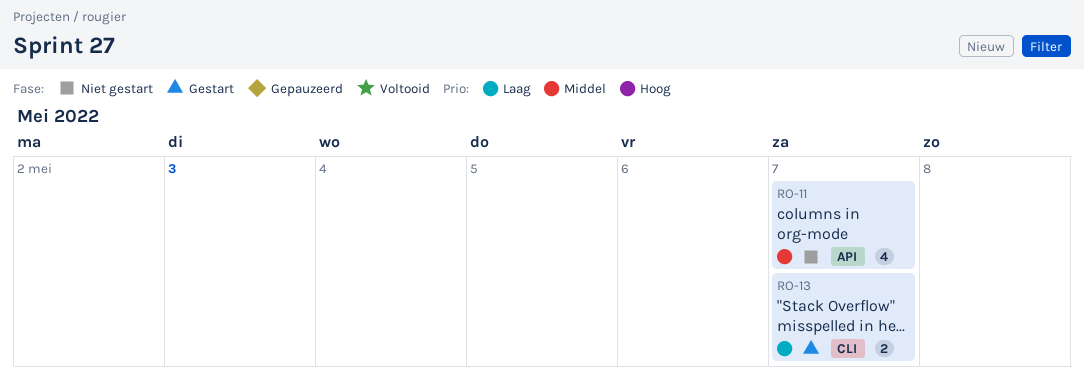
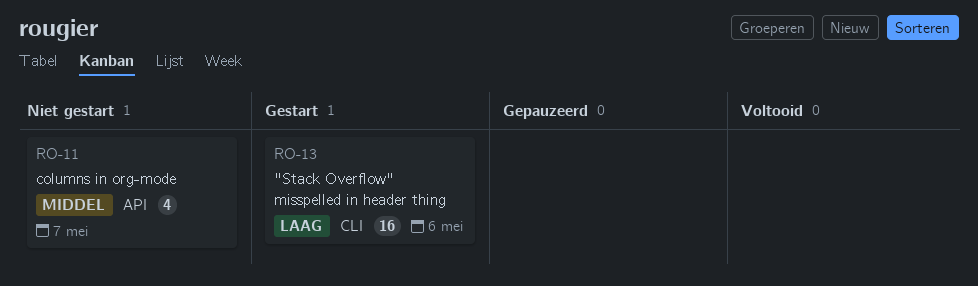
RO-13, estimate: 2 -> 16
RO-13, due: May 7 -> May 6

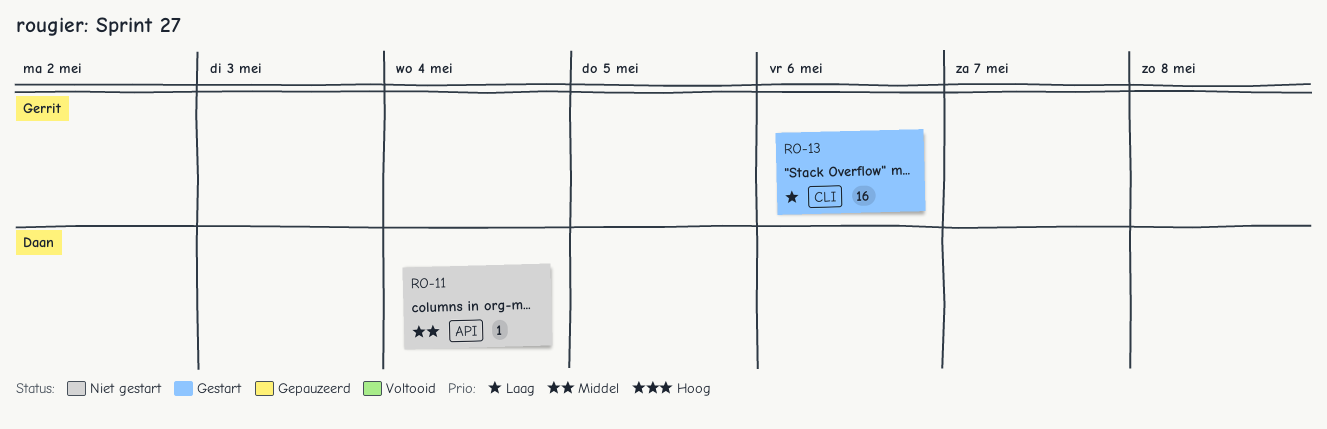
RO-11, estimate: 4 -> 1
RO-11, due: May 7 -> May 4

